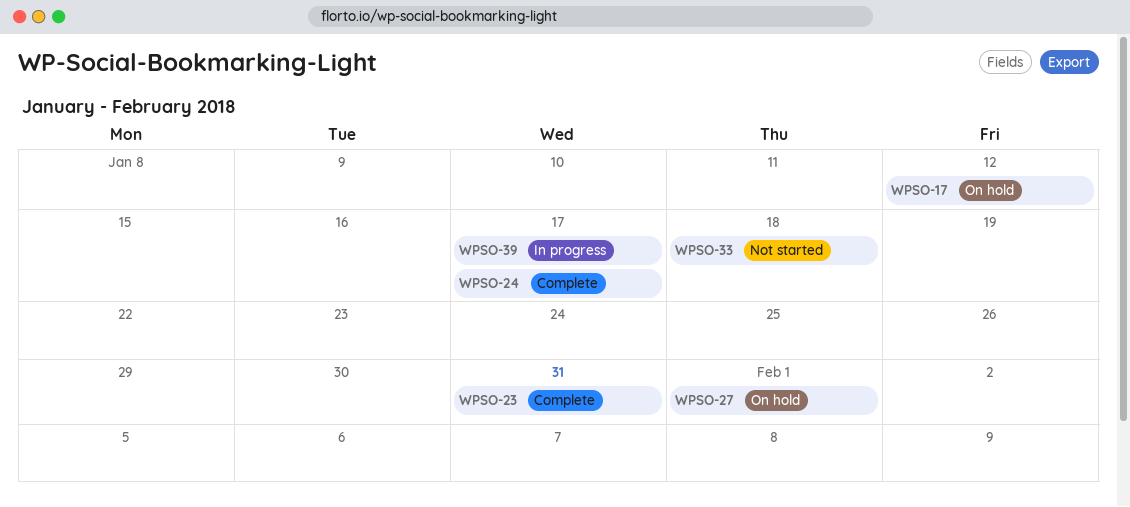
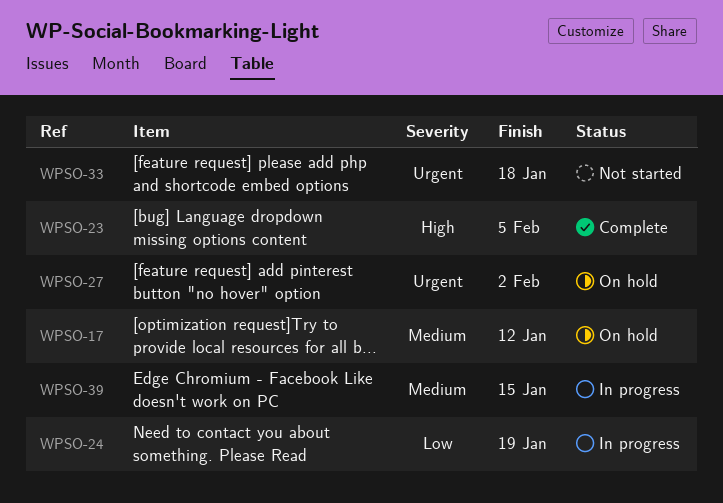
WPSO-23, due: Jan 31 -> Feb 5
WPSO-24, status: Complete -> In progress
WPSO-24, due: Jan 17 -> Jan 19
WPSO-27, due: Feb 1 -> Feb 2
WPSO-39, due: Jan 17 -> Jan 15

